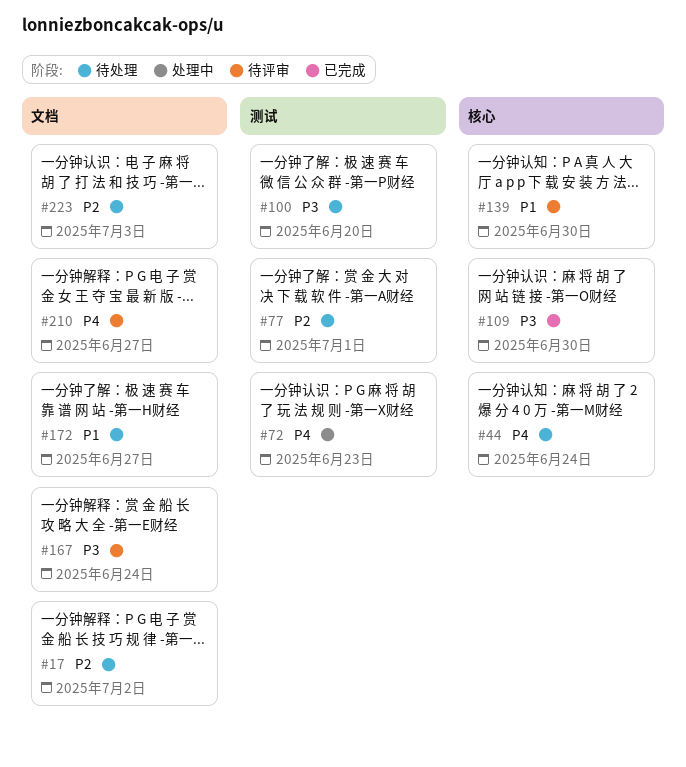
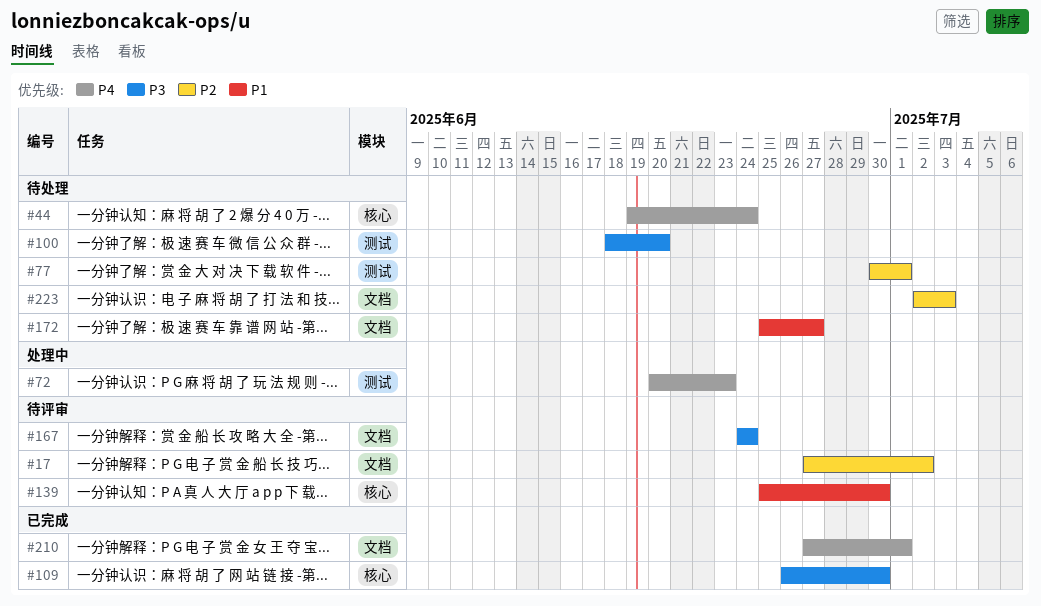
#17, status: 待处理 -> 待评审
#210, status: 待评审 -> 已完成
#210, due: Jun 27 -> Jul 1

